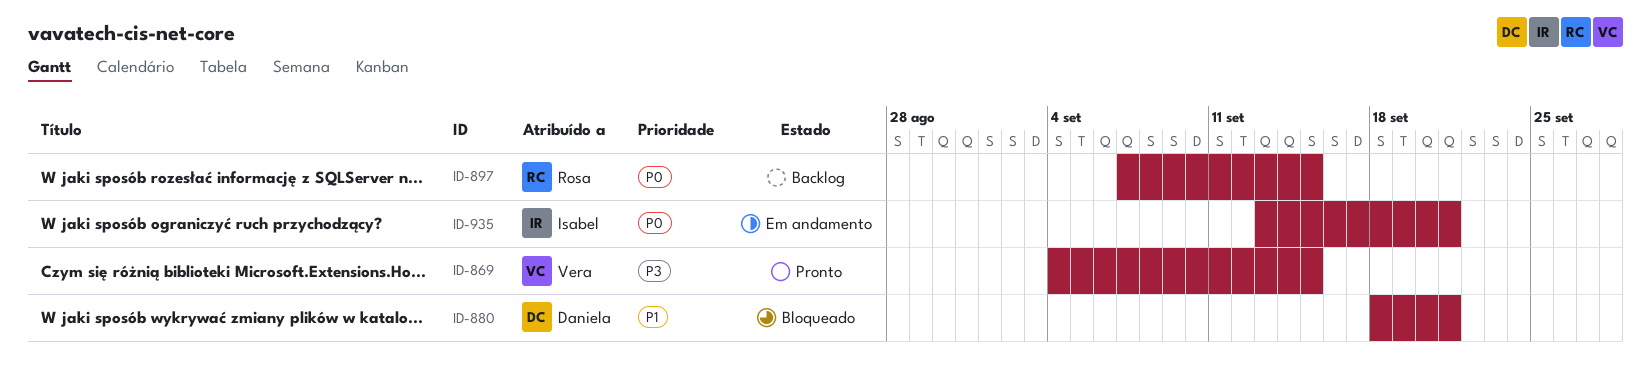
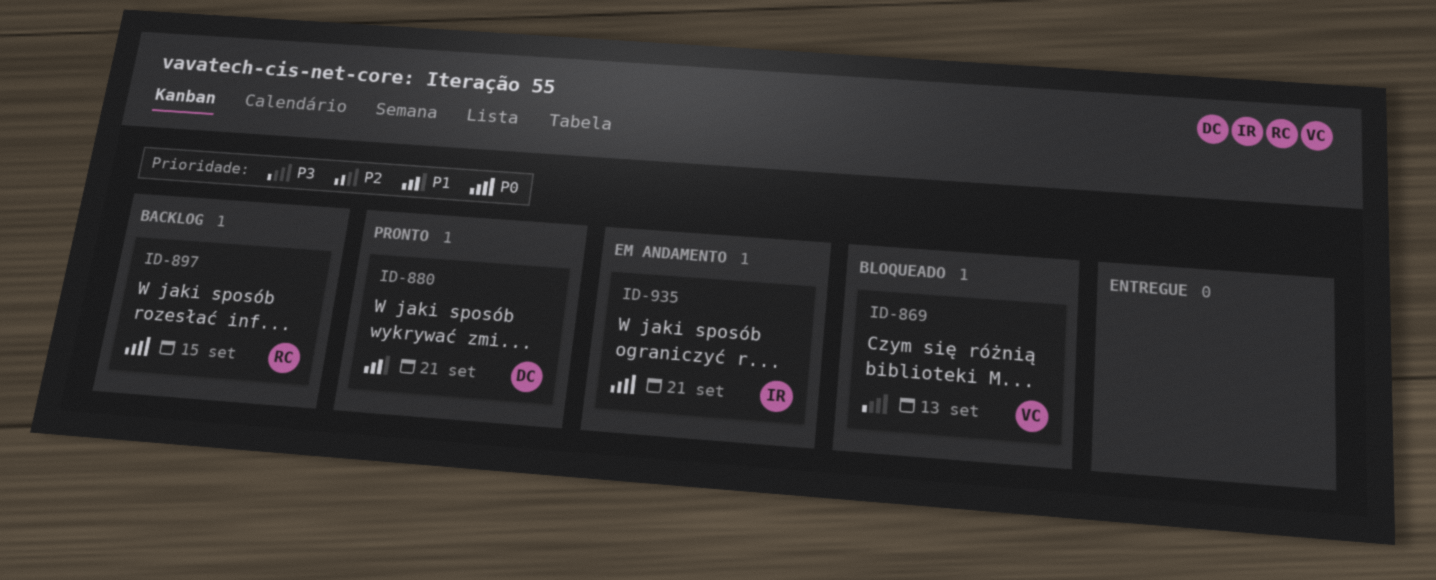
ID-869, status: Pronto -> Bloqueado
ID-869, due: Sep 15 -> Sep 13
ID-880, status: Bloqueado -> Pronto

